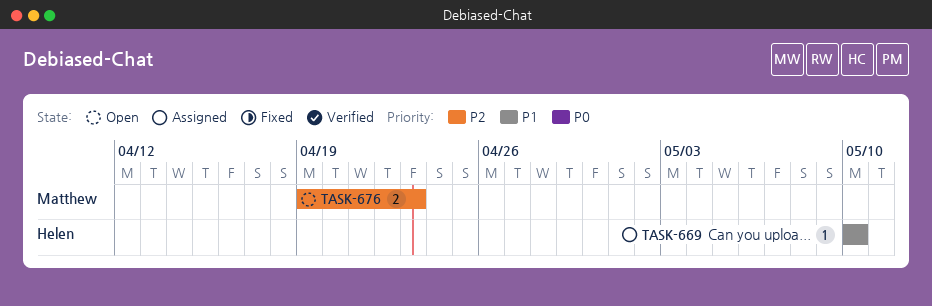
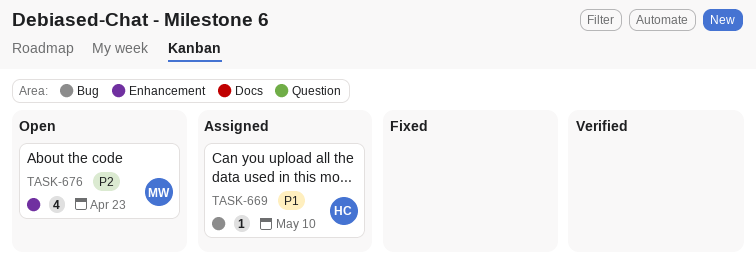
TASK-676, estimate: 2 -> 4

